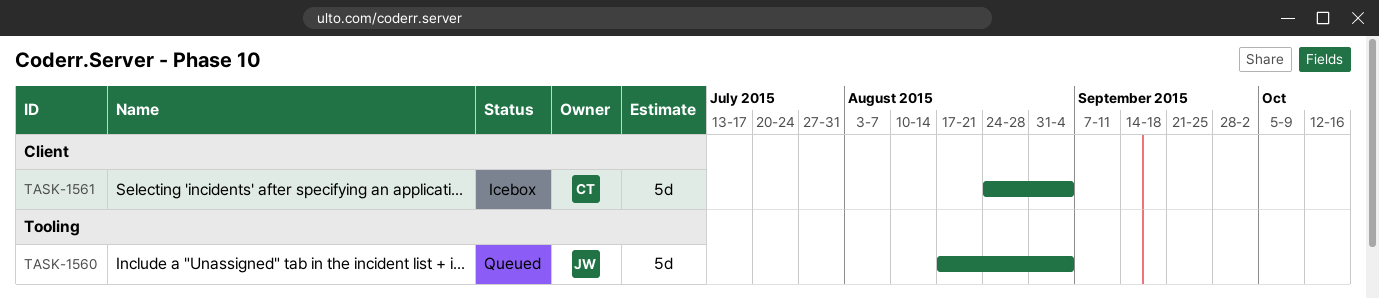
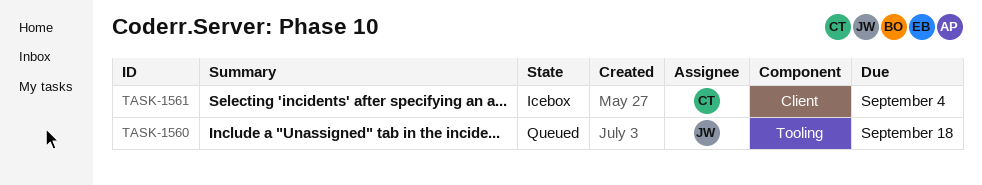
TASK-1560, due: Sep 4 -> Sep 18

